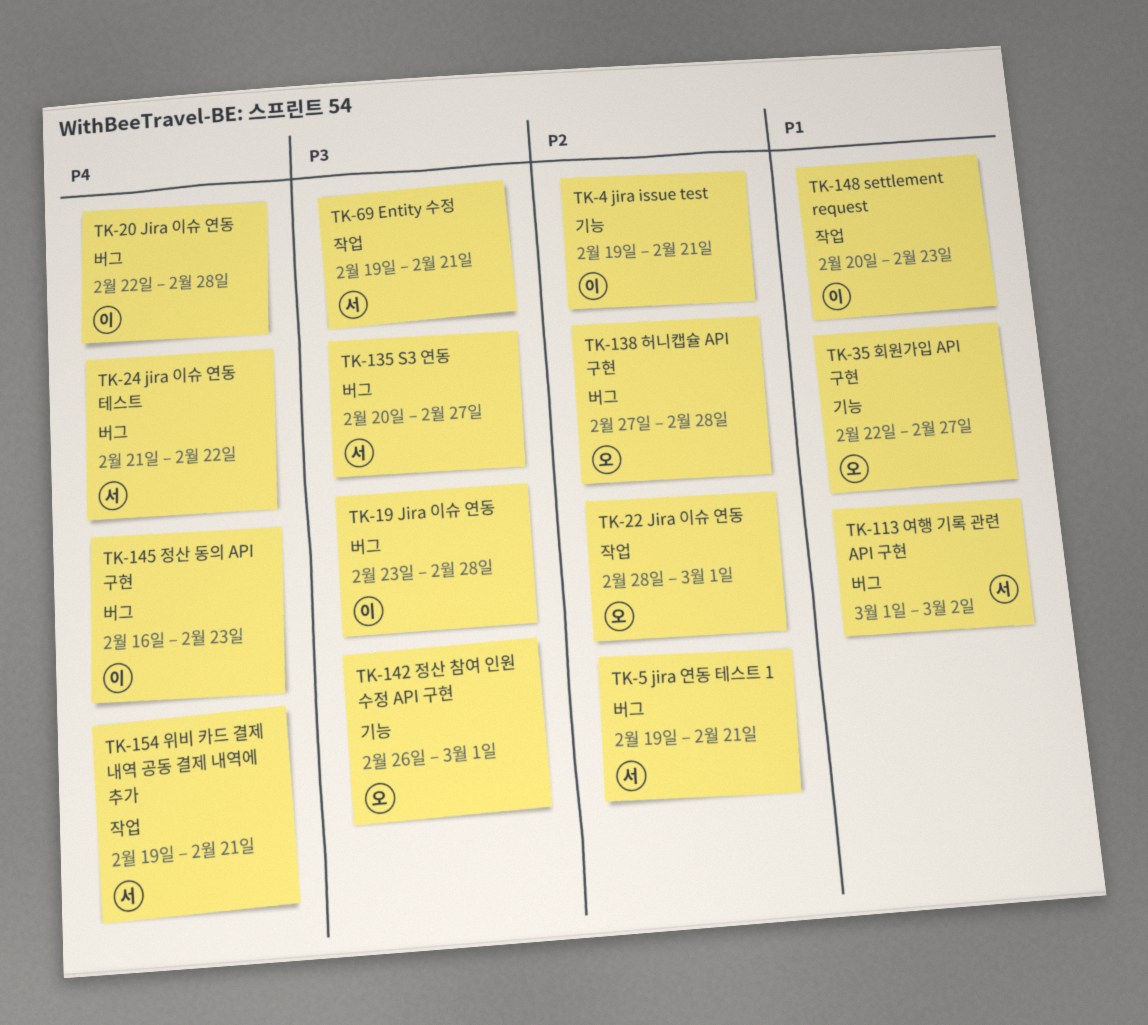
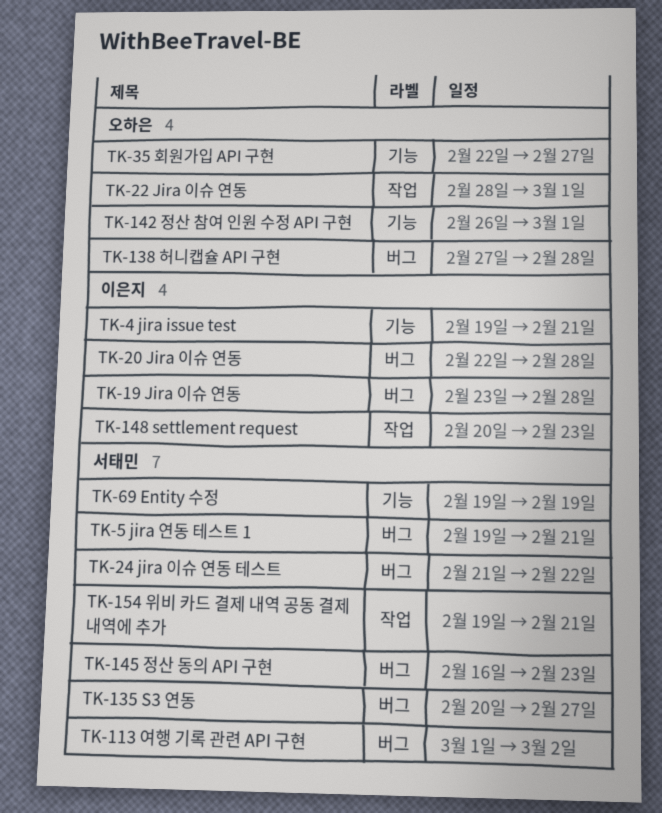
TK-145 정산 동의 API 구현, owner: 이은지 -> 서태민
TK-69 Entity 수정, label: 작업 -> 기능
TK-69 Entity 수정, due: Feb 21 -> Feb 19

